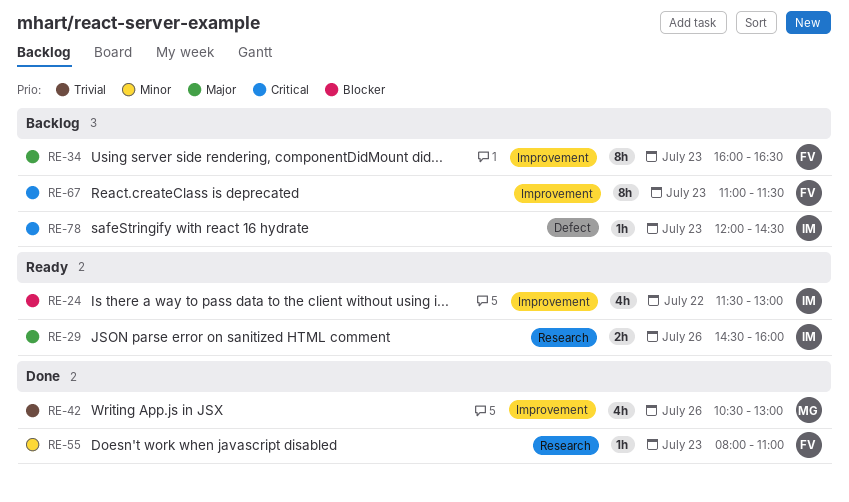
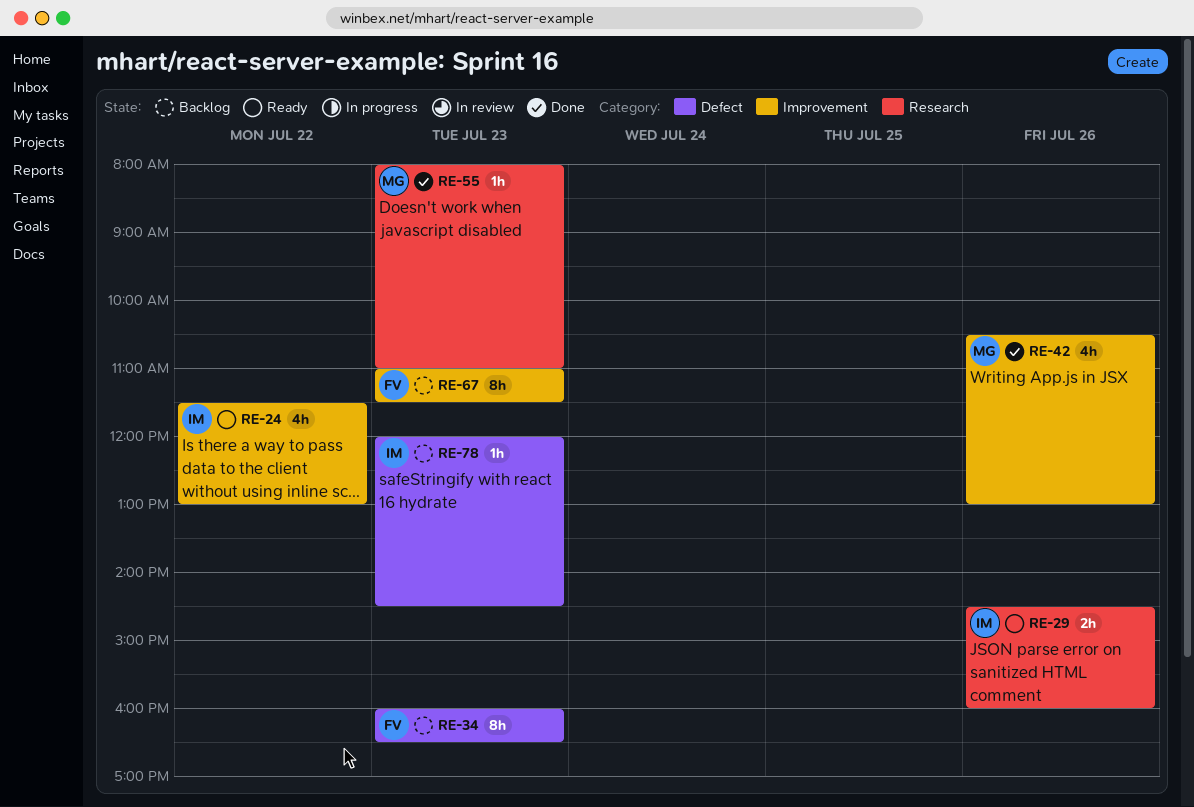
RE-34, label: Improvement -> Defect
RE-55, owner: FV -> MG

